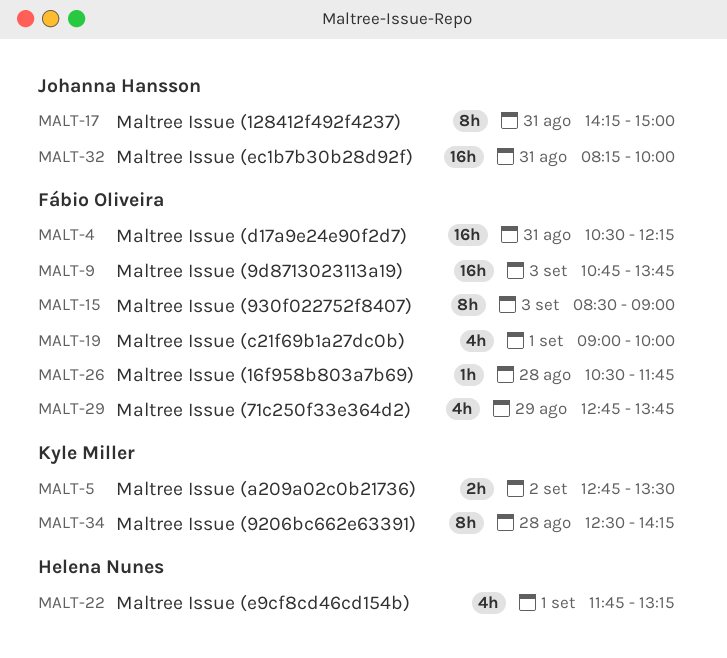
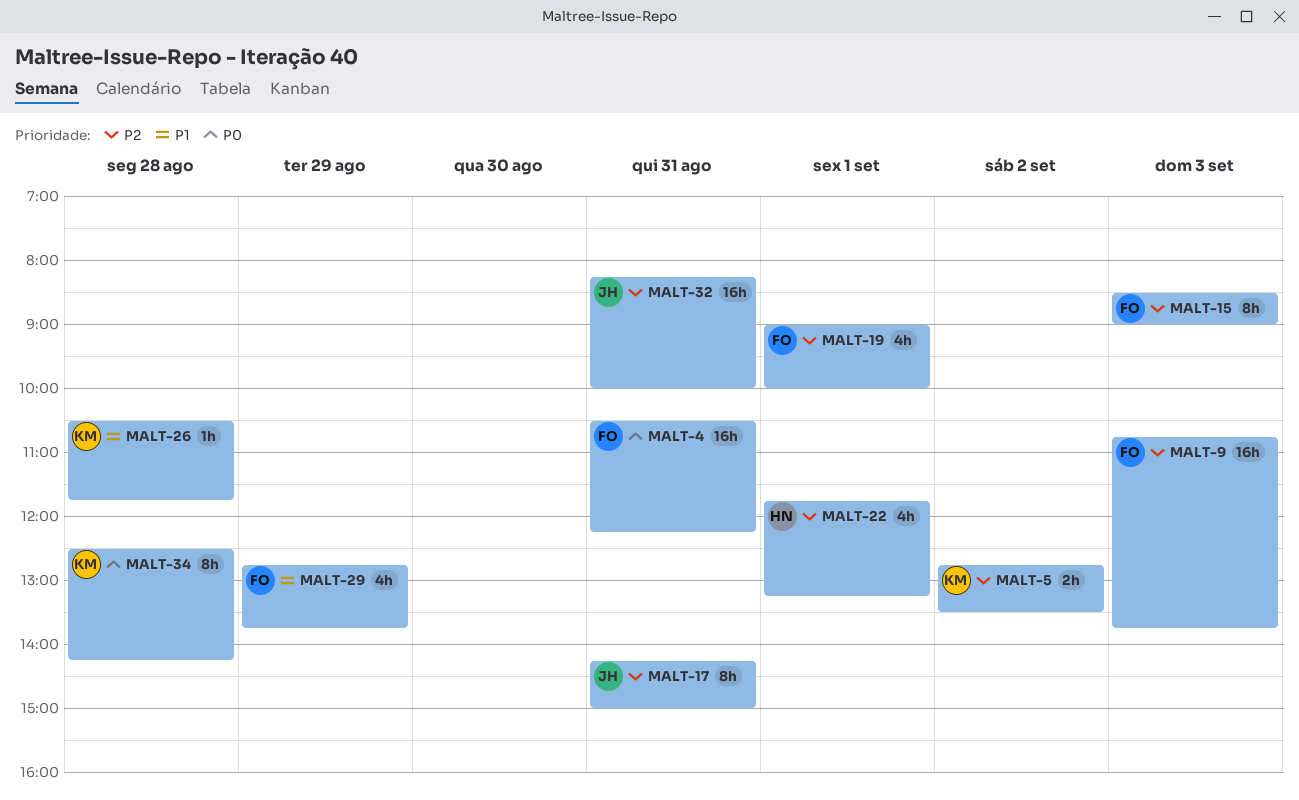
MALT-26, owner: Fábio Oliveira -> Kyle Miller

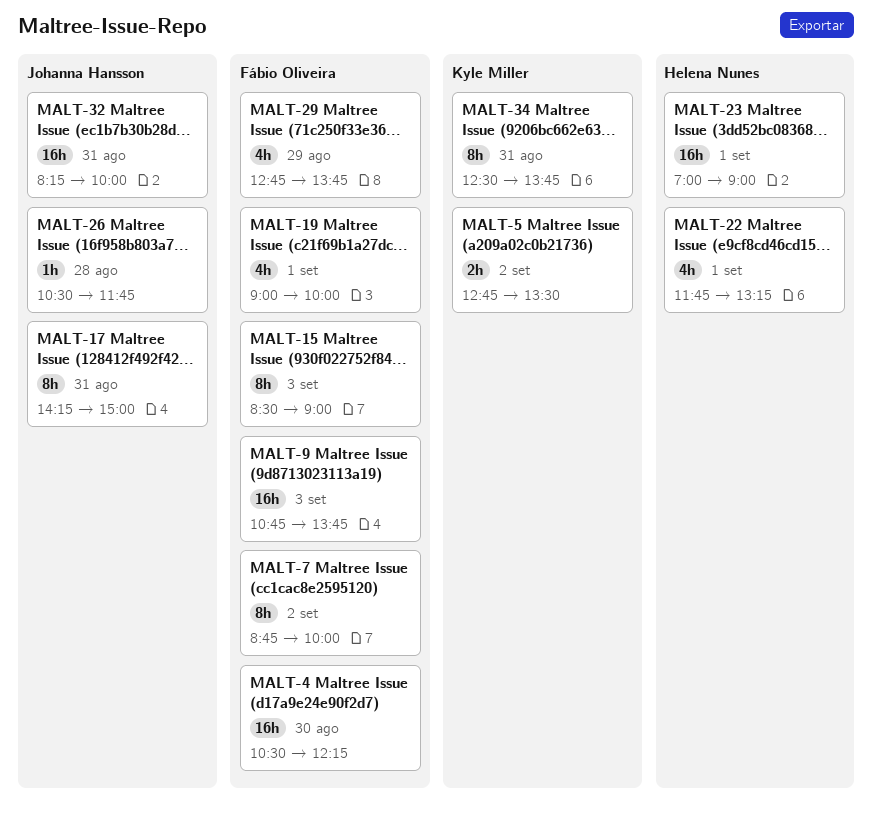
MALT-4, day: Aug 31 -> Aug 30
MALT-7: none -> present
MALT-23: none -> present
MALT-26, owner: Kyle Miller -> Johanna Hansson
MALT-34, day: Aug 28 -> Aug 31
MALT-34, ends: 14:15 -> 13:45

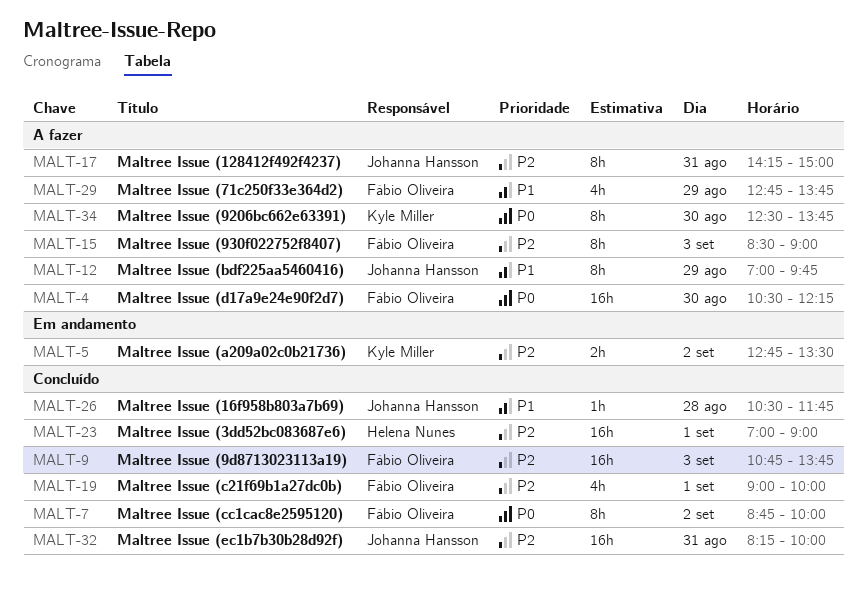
MALT-12: none -> present
MALT-22: present -> none
MALT-34, day: Aug 31 -> Aug 30

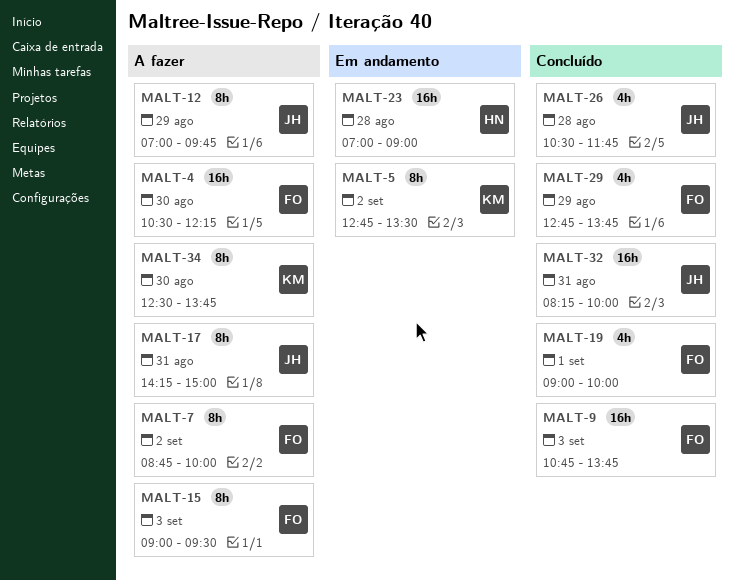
MALT-5, estimate: 2h -> 8h
MALT-7, status: Concluído -> A fazer
MALT-15, begins: 08:30 -> 09:00
MALT-15, ends: 09:00 -> 09:30
MALT-23, status: Concluído -> Em andamento
MALT-23, day: Sep 1 -> Aug 28
MALT-26, estimate: 1h -> 4h
MALT-29, status: A fazer -> Concluído

